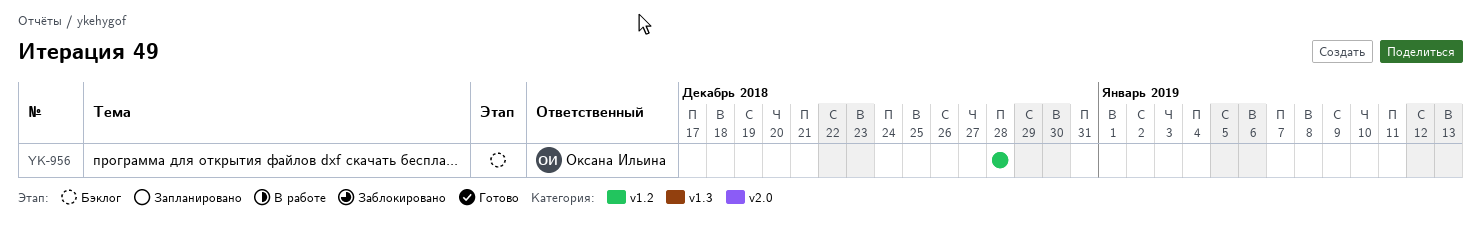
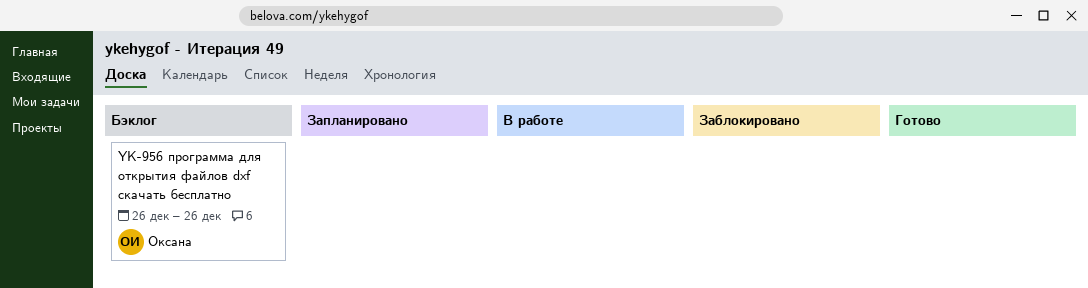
YK-956, start: Dec 28 -> Dec 26
YK-956, due: Dec 28 -> Dec 26

